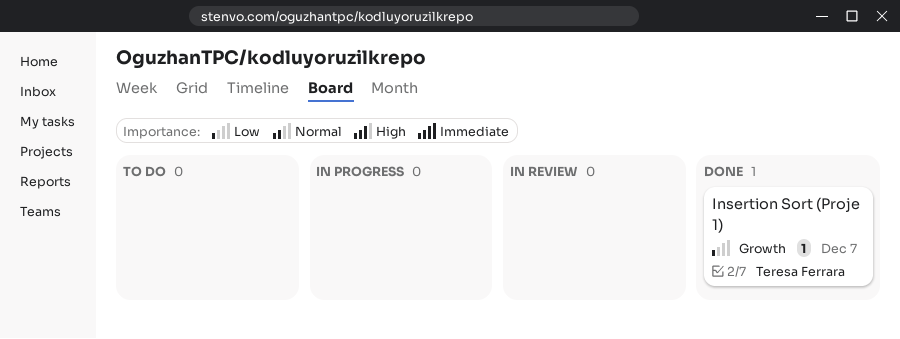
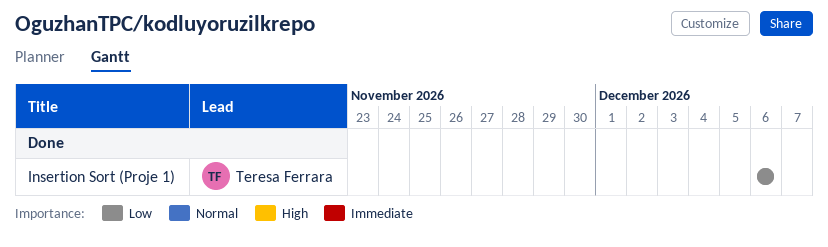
Insertion Sort (Proje 1), due: Dec 7 -> Dec 6

